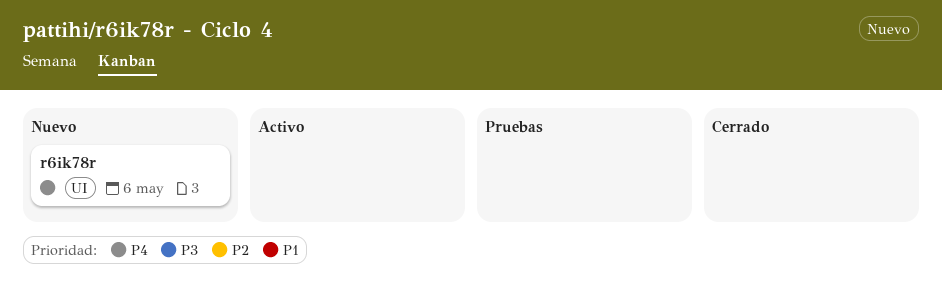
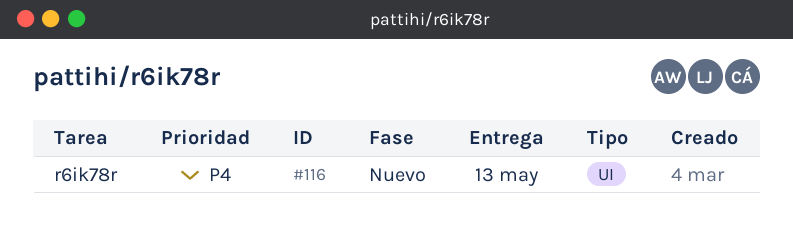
r6ik78r, due: May 6 -> May 13

